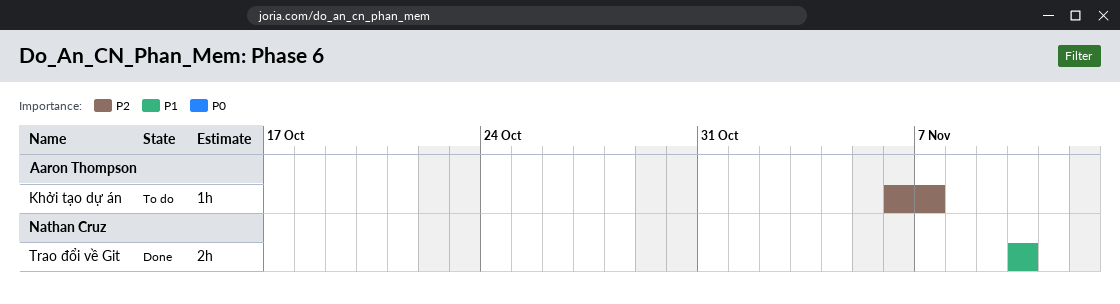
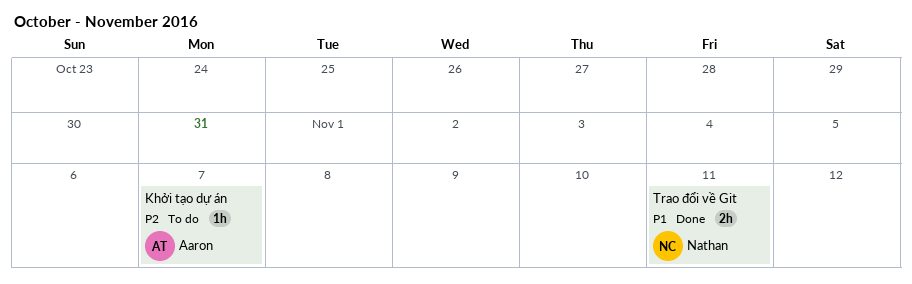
Trao đổi về Git, due: Nov 10 -> Nov 11

